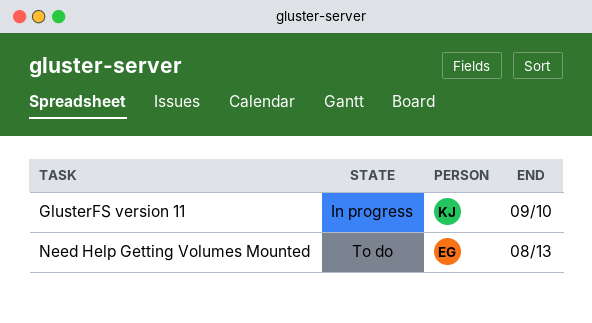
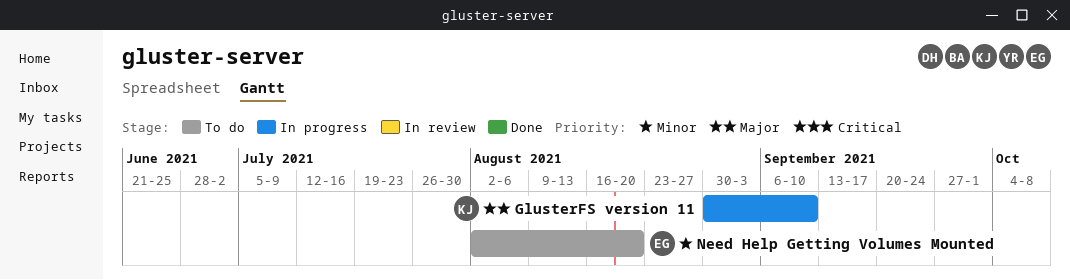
Need Help Getting Volumes Mounted, due: Aug 13 -> Aug 20

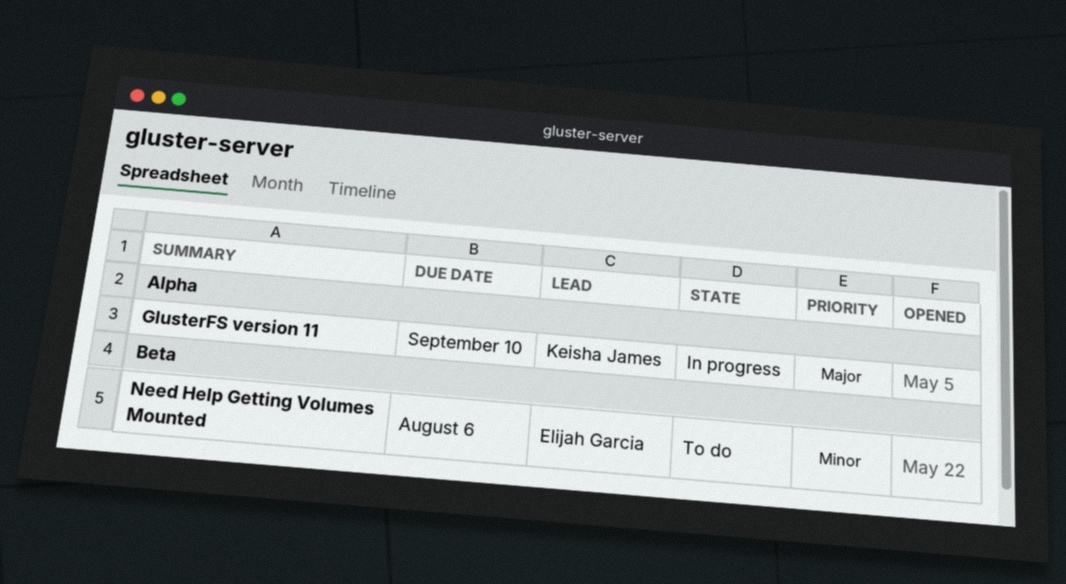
Need Help Getting Volumes Mounted, due: Aug 20 -> Aug 6

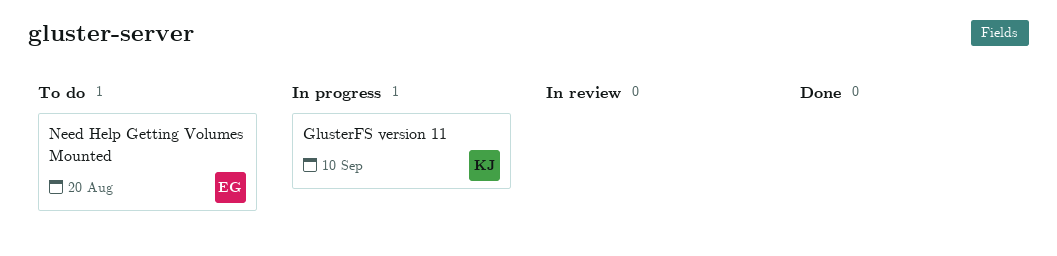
Need Help Getting Volumes Mounted, due: Aug 6 -> Aug 20

